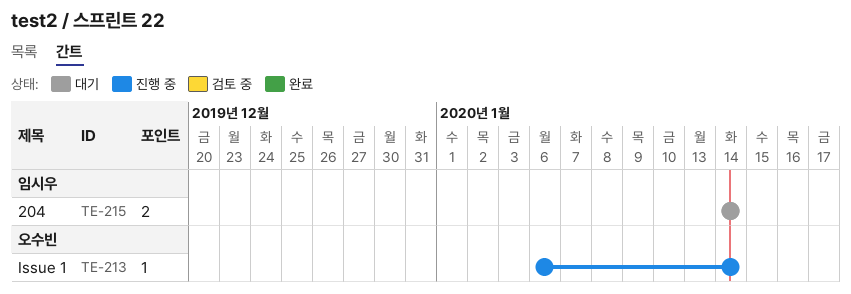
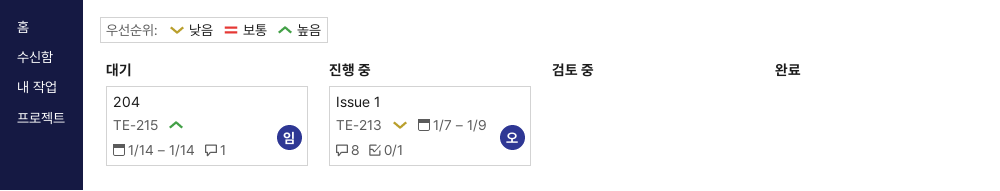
TE-213, start: Jan 6 -> Jan 7
TE-213, due: Jan 14 -> Jan 9

